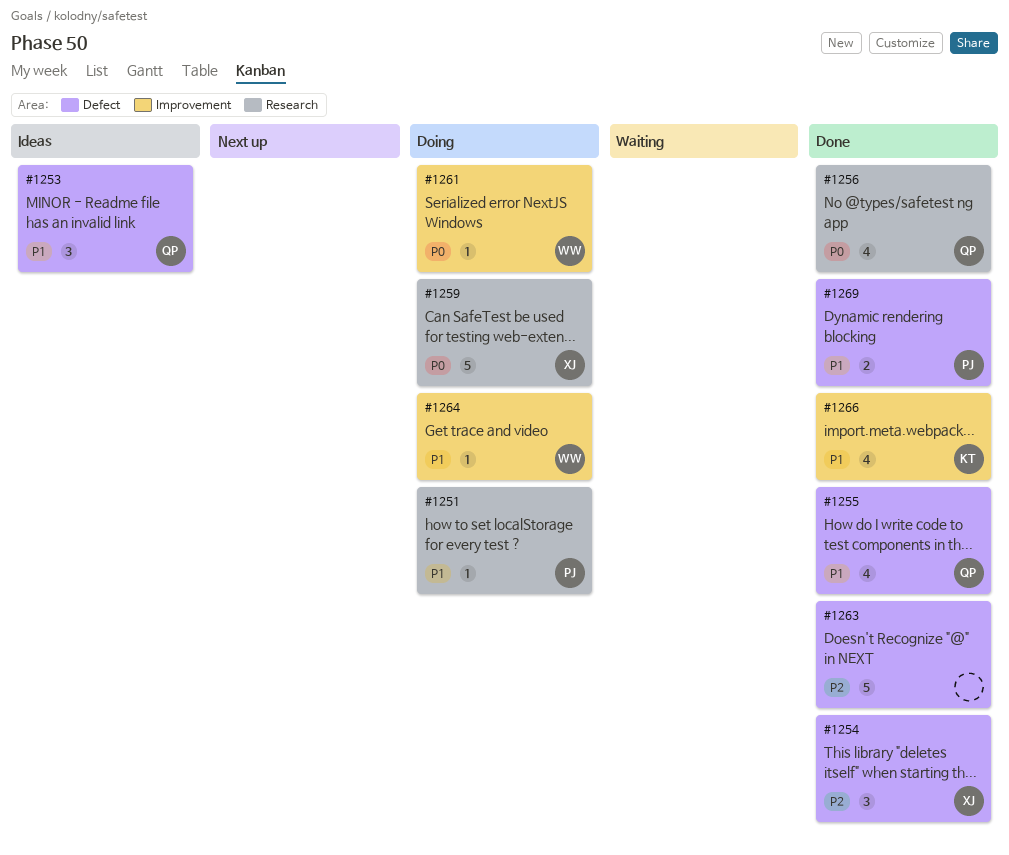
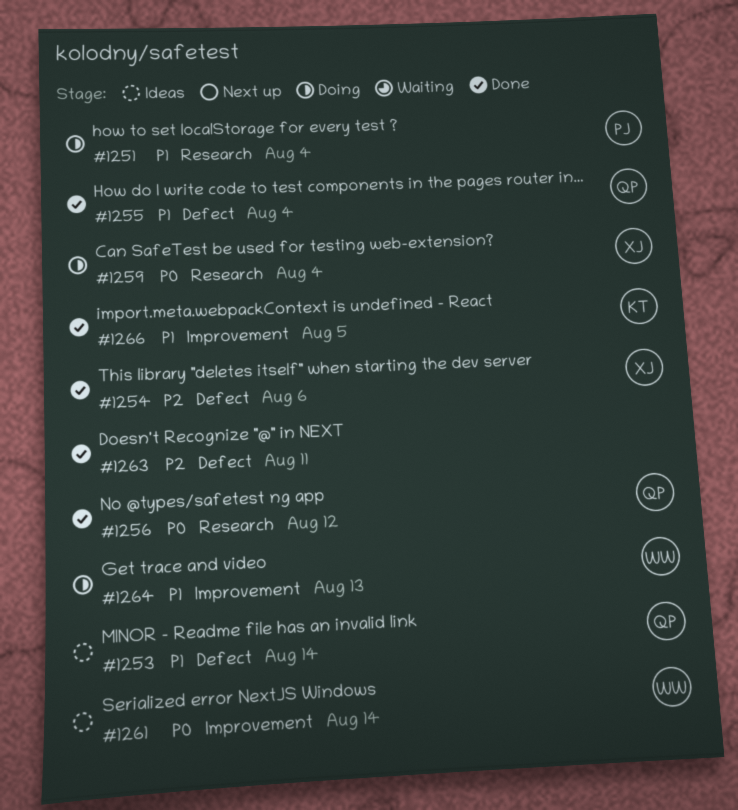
#1261, status: Doing -> Ideas
#1269: present -> none

